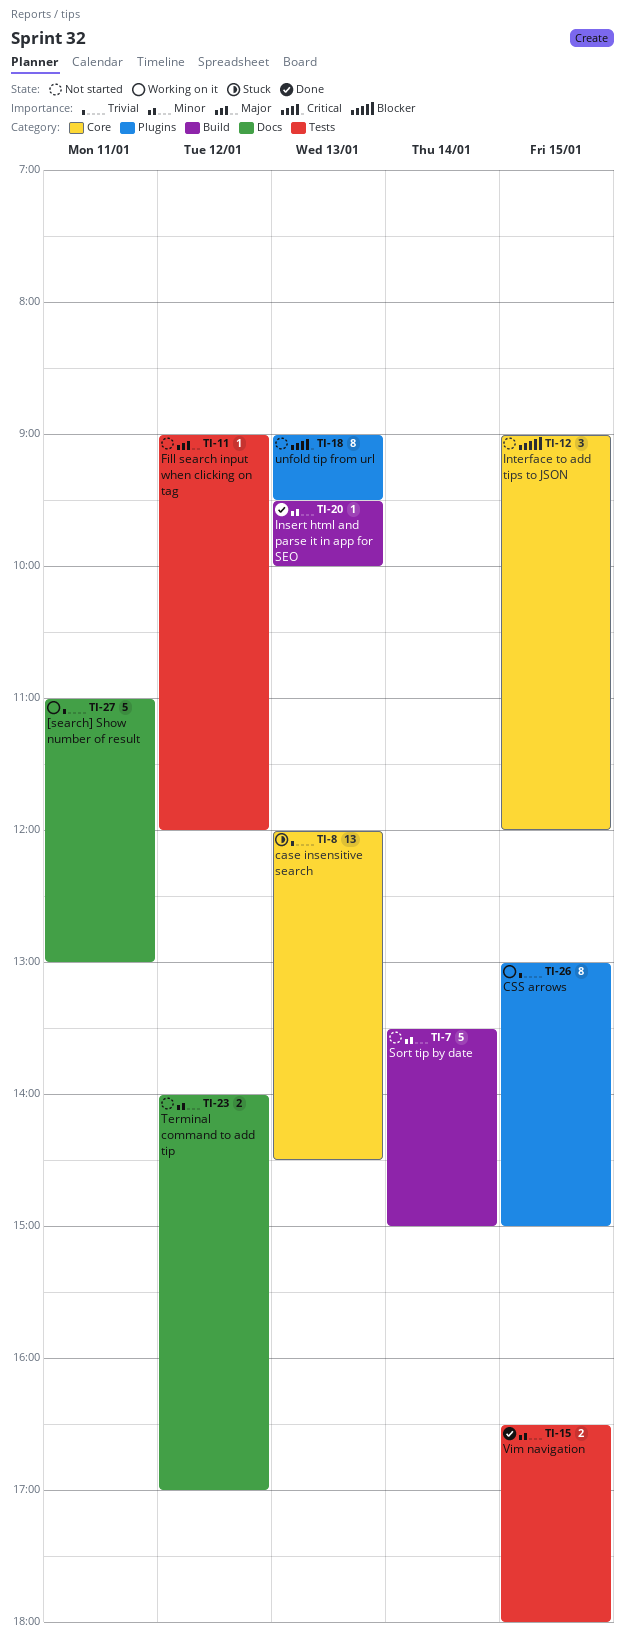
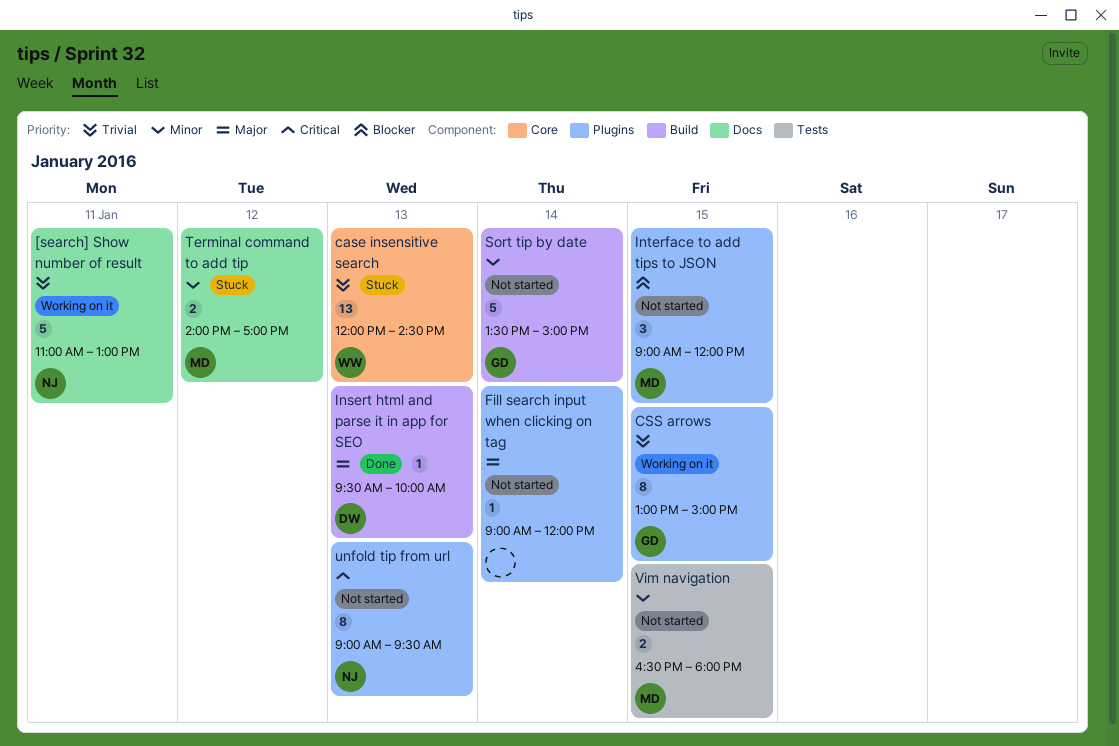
Fill search input when clicking on tag, label: Tests -> Plugins
Fill search input when clicking on tag, day: Jan 12 -> Jan 14
Insert html and parse it in app for SEO, priority: Minor -> Major
Interface to add tips to JSON, label: Core -> Plugins
Terminal command to add tip, status: Not started -> Stuck
Vim navigation, status: Done -> Not started

